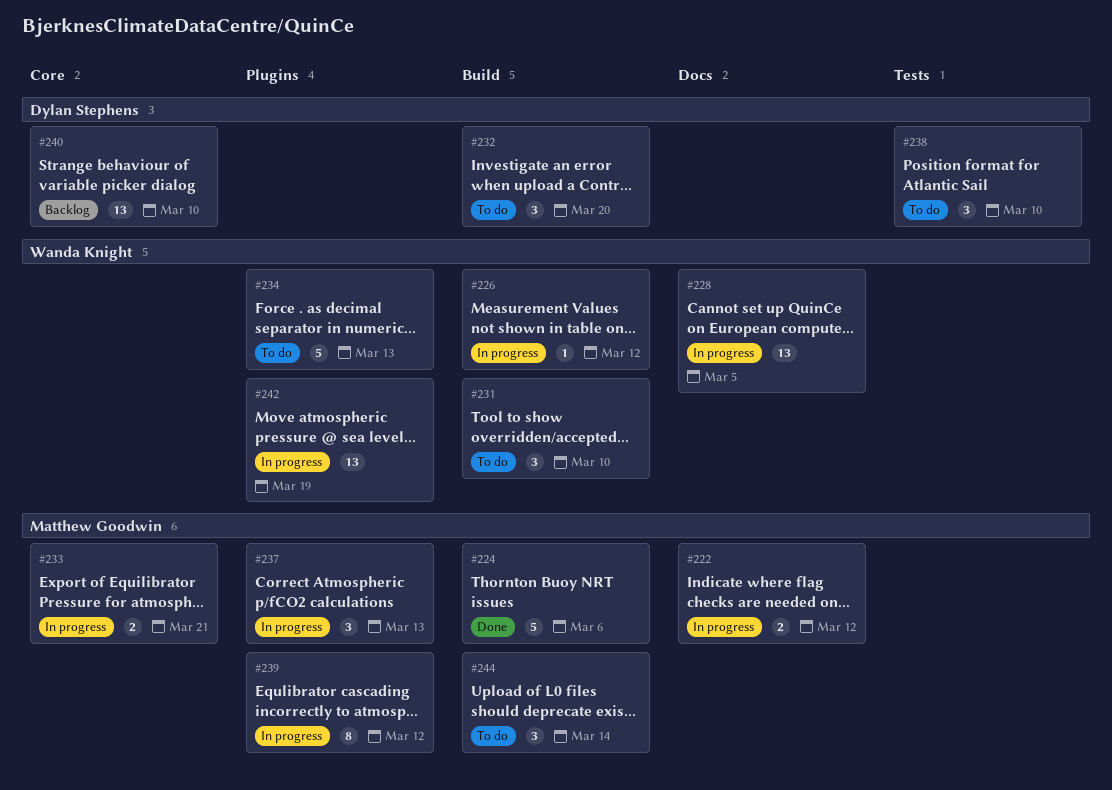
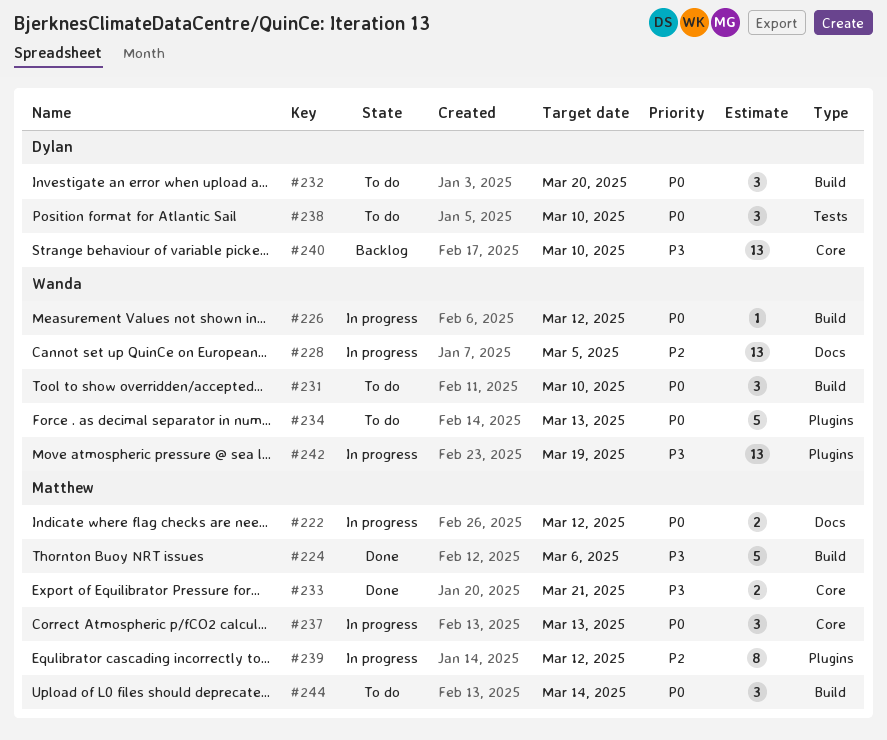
#233, status: In progress -> Done
#237, label: Plugins -> Core

